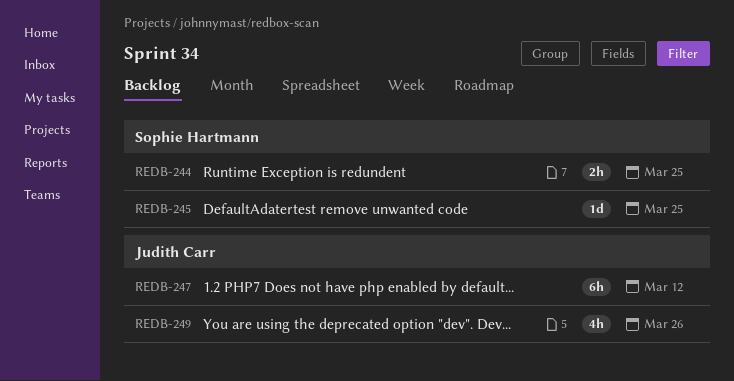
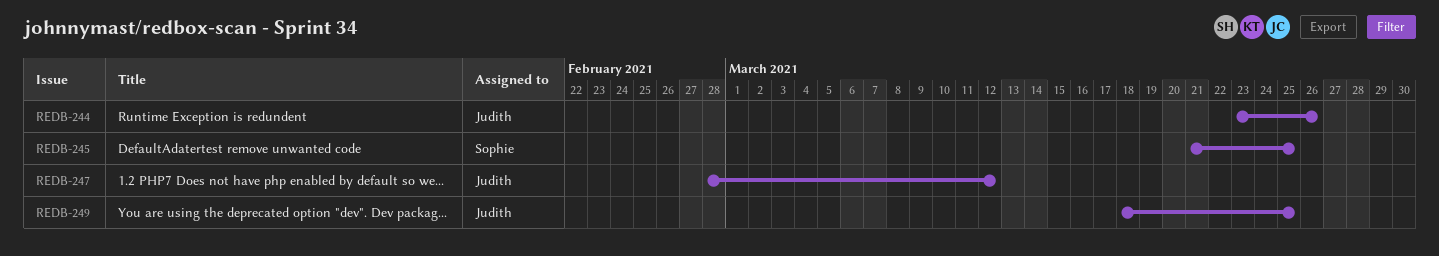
REDB-244, owner: Sophie Hartmann -> Judith Carr
REDB-244, due: Mar 25 -> Mar 26
REDB-249, due: Mar 26 -> Mar 25

